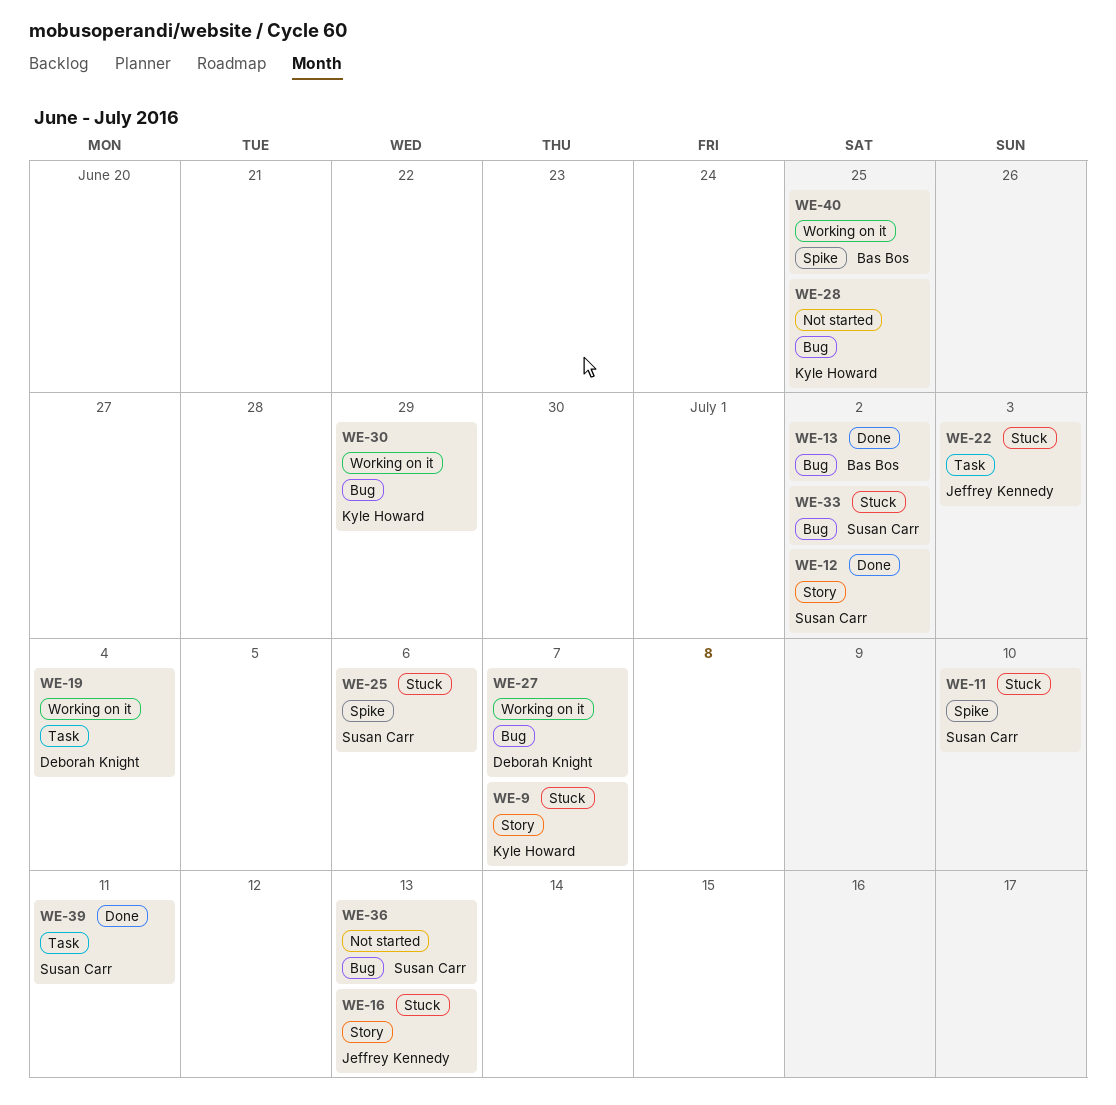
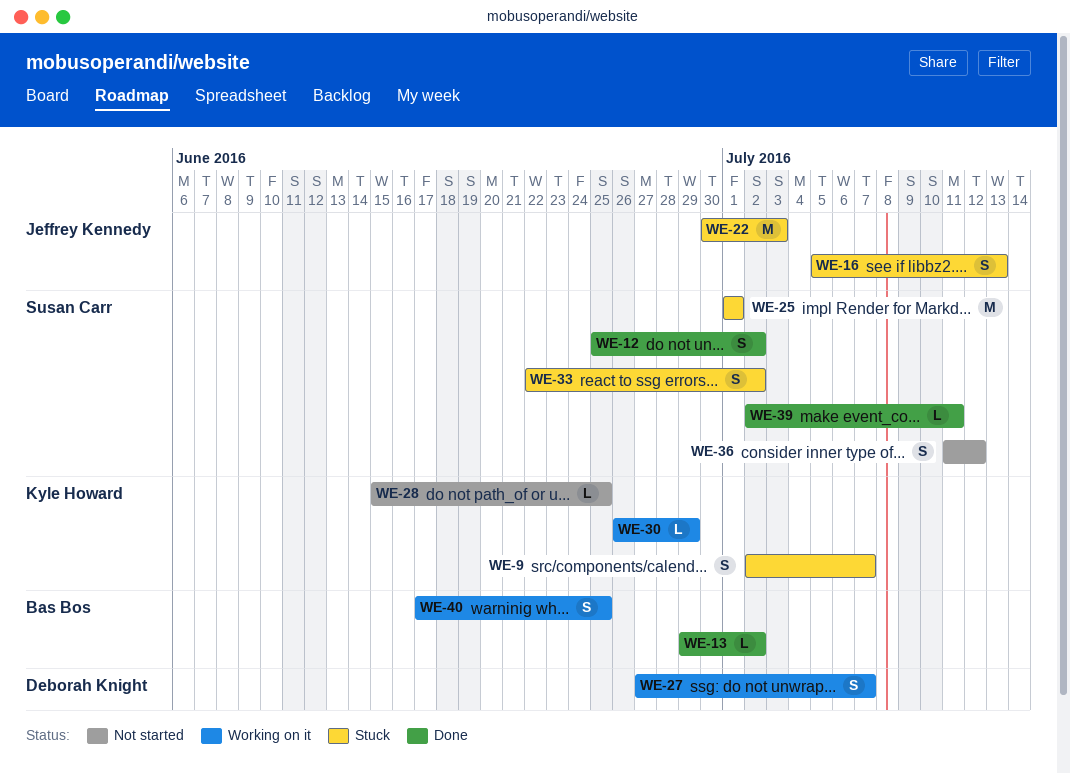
WE-11: present -> none
WE-19: present -> none
WE-25, due: Jul 6 -> Jul 1
WE-36, due: Jul 13 -> Jul 12

